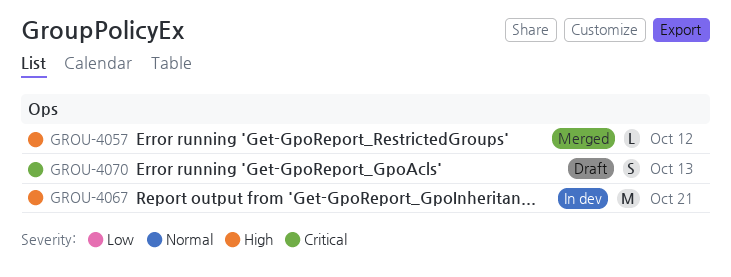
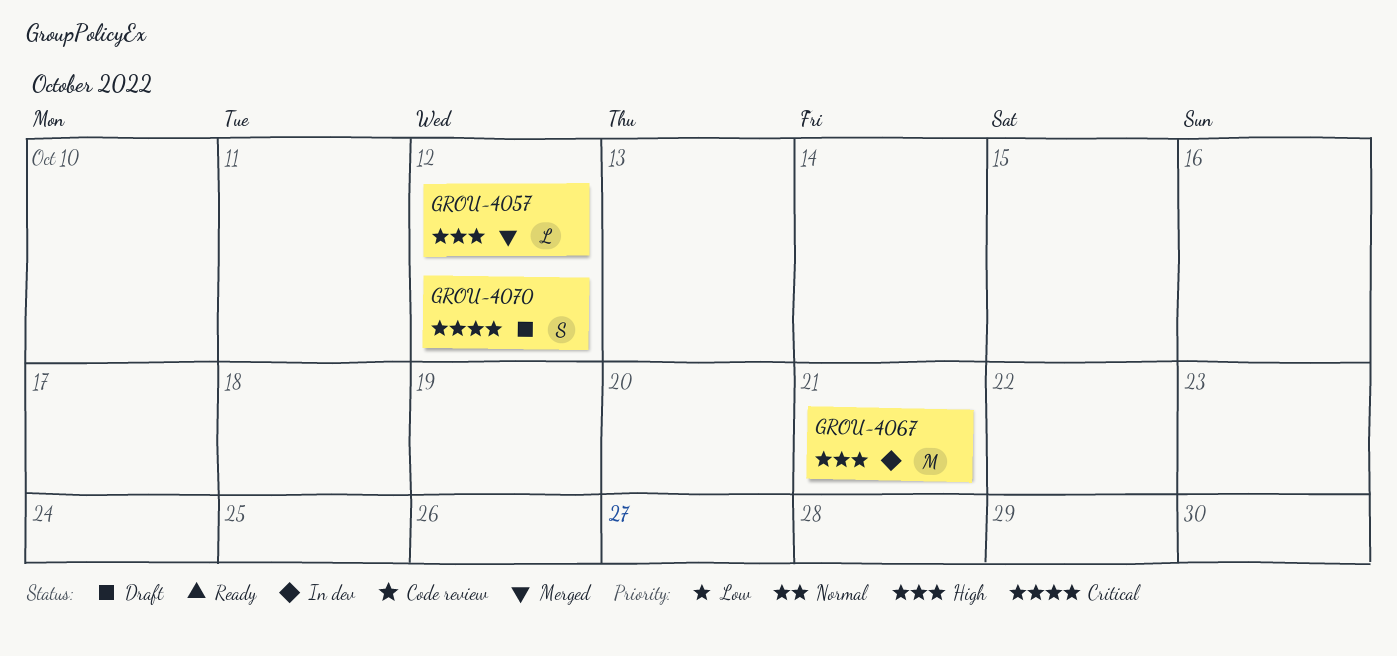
GROU-4070, due: Oct 13 -> Oct 12

